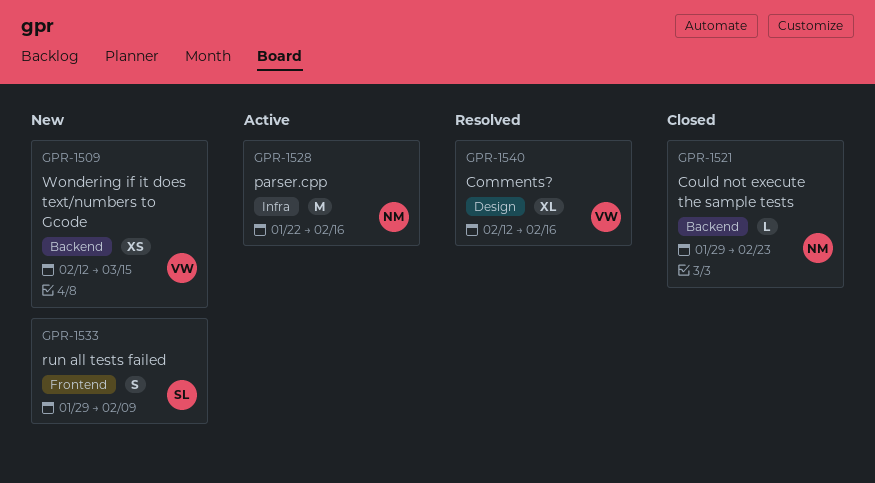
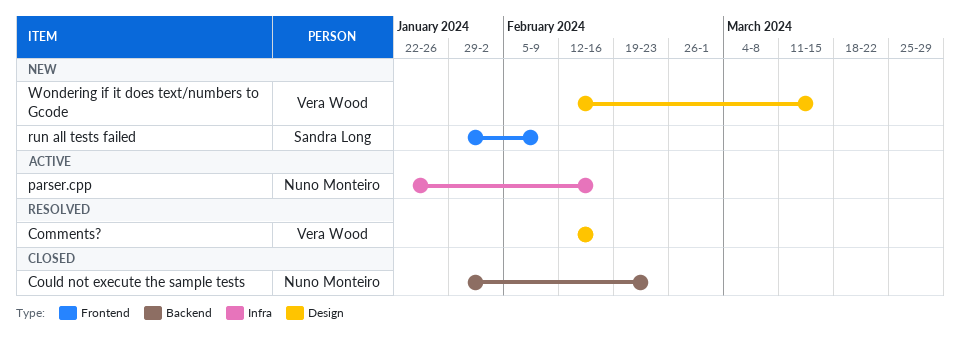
Wondering if it does text/numbers to Gcode, label: Backend -> Design

